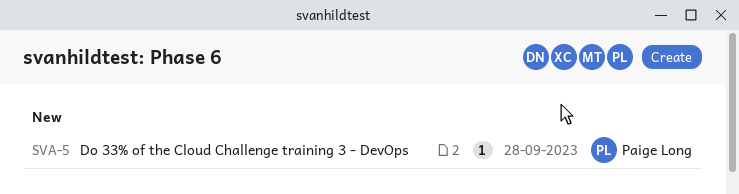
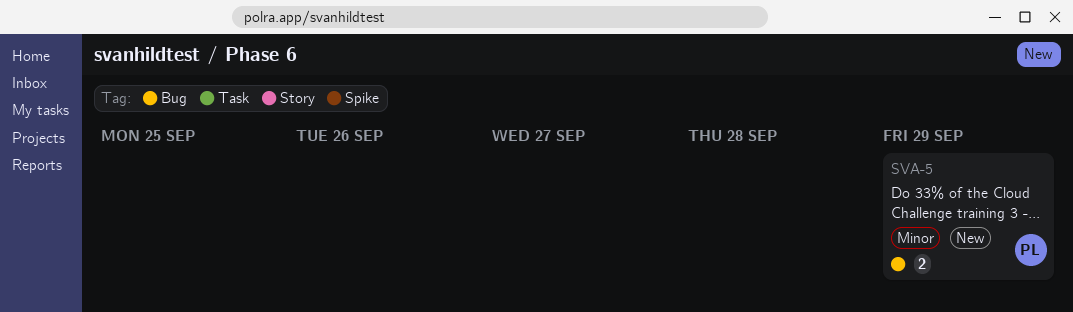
SVA-5, estimate: 1 -> 2
SVA-5, due: Sep 28 -> Sep 29

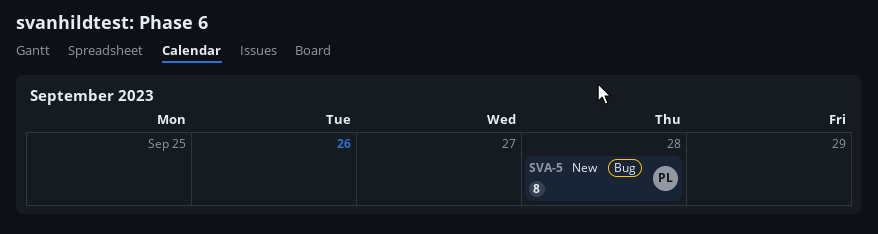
SVA-5, estimate: 2 -> 8
SVA-5, due: Sep 29 -> Sep 28

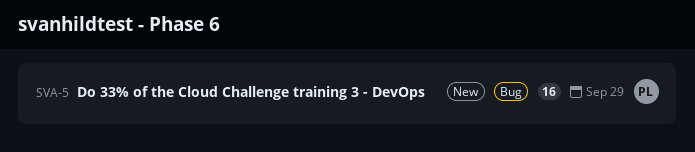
SVA-5, estimate: 8 -> 16
SVA-5, due: Sep 28 -> Sep 29

